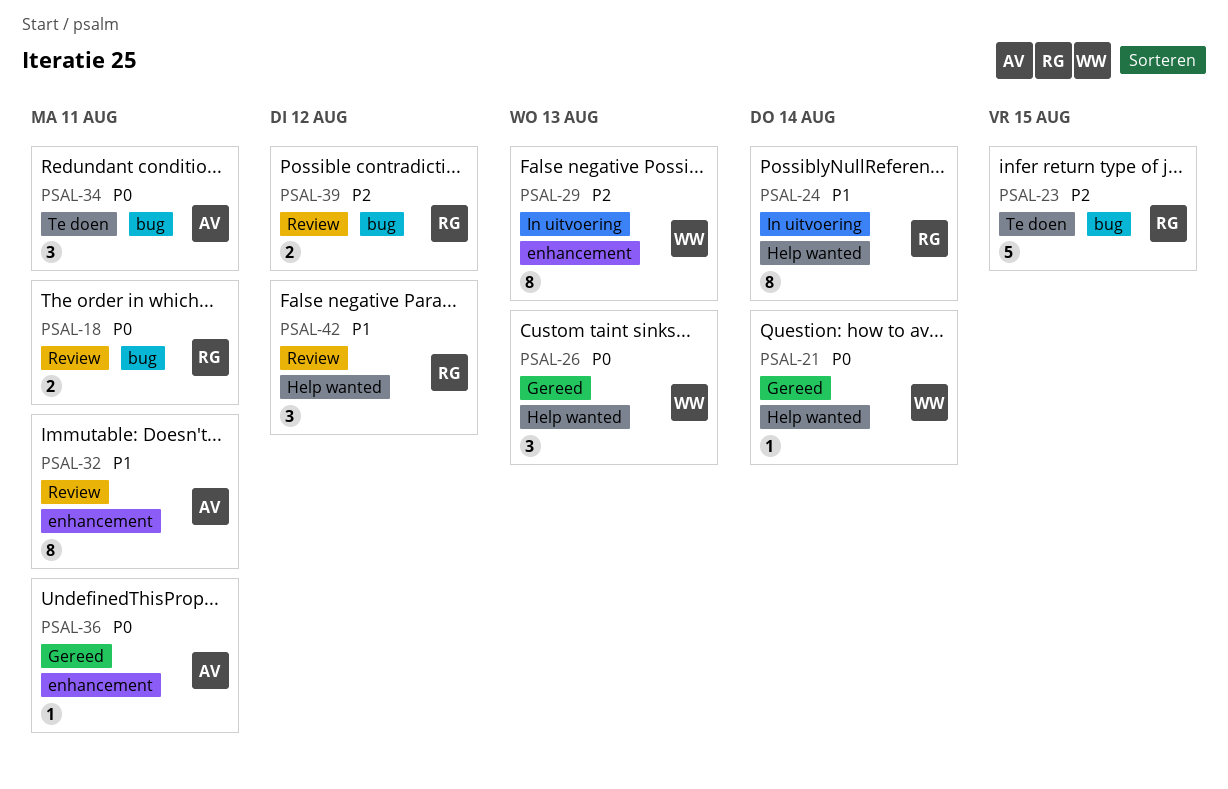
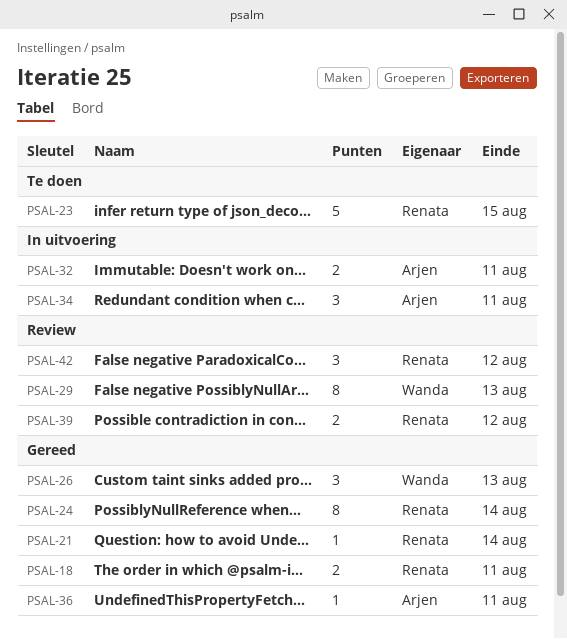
PSAL-18, status: Review -> Gereed
PSAL-21, owner: Wanda -> Renata
PSAL-24, status: In uitvoering -> Gereed
PSAL-29, status: In uitvoering -> Review
PSAL-32, status: Review -> In uitvoering
PSAL-32, estimate: 8 -> 2
PSAL-34, status: Te doen -> In uitvoering

